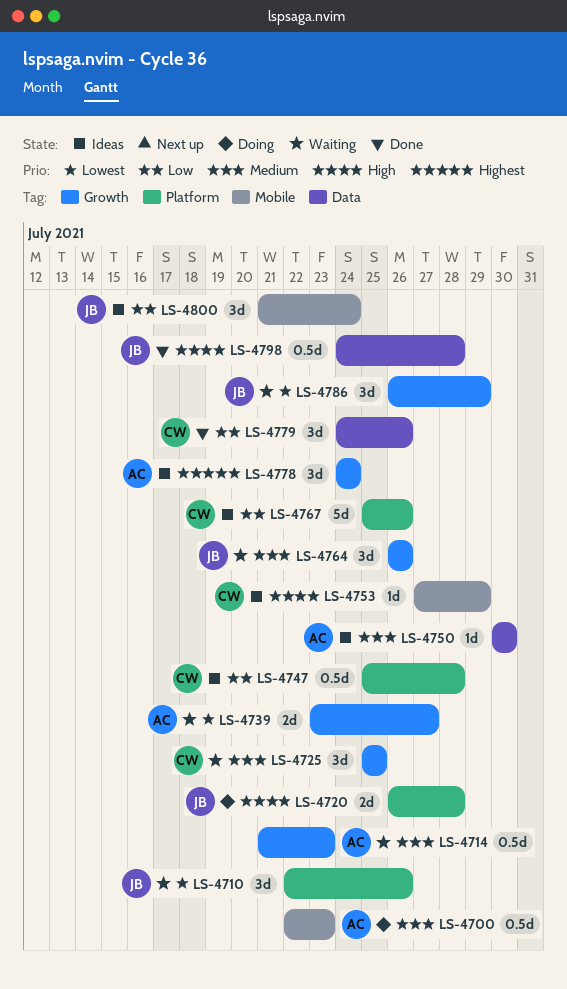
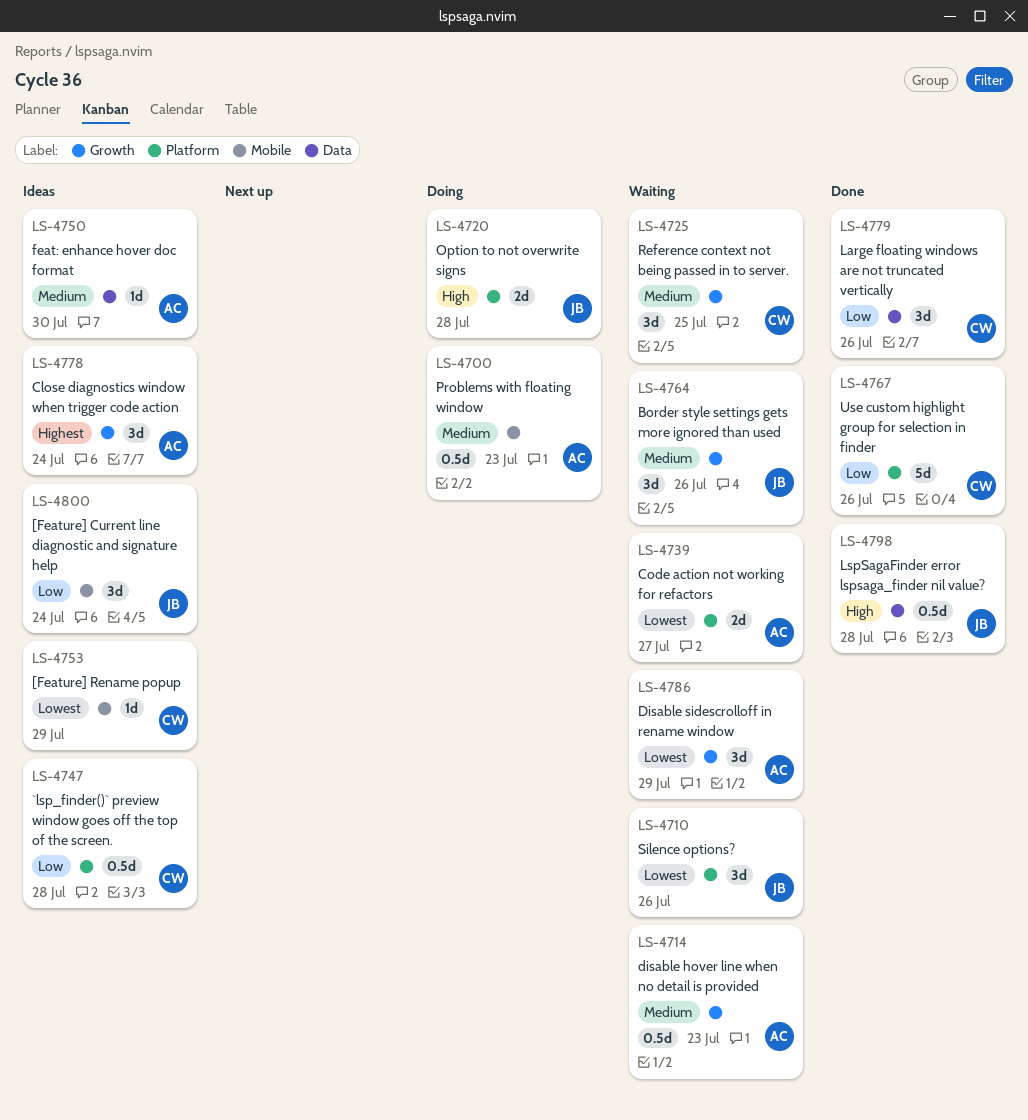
LS-4739, label: Growth -> Platform
LS-4753, priority: High -> Lowest
LS-4767, status: Ideas -> Done
LS-4786, owner: JB -> AC

